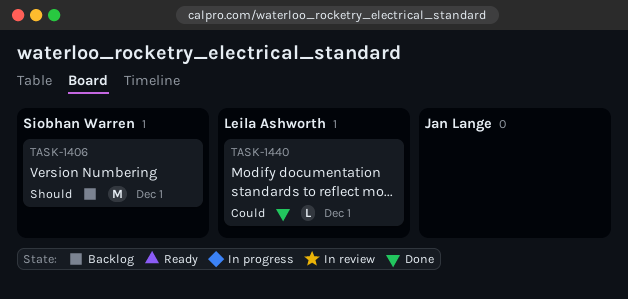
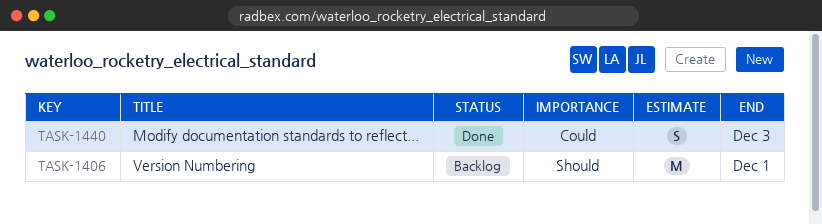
TASK-1440, estimate: L -> S
TASK-1440, due: Dec 1 -> Dec 3

